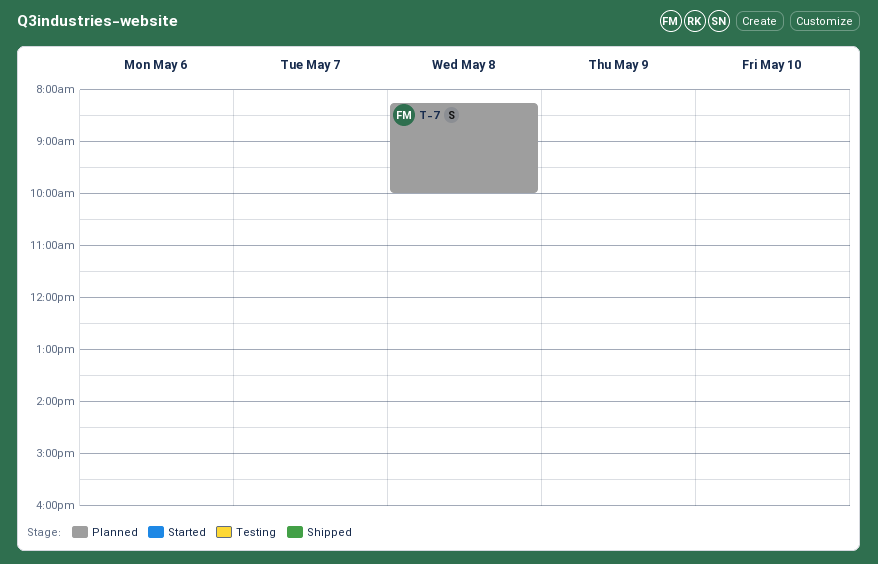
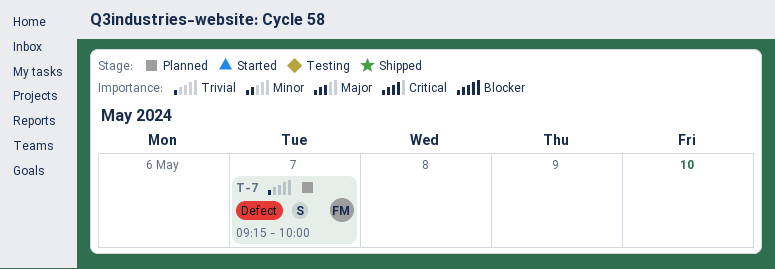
T-7, day: May 8 -> May 7
T-7, begins: 08:15 -> 09:15

